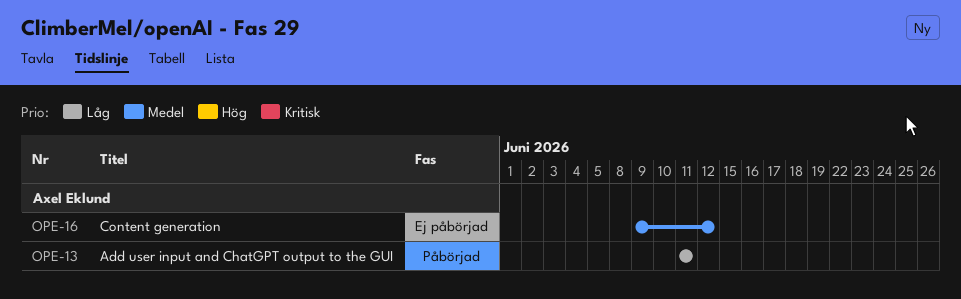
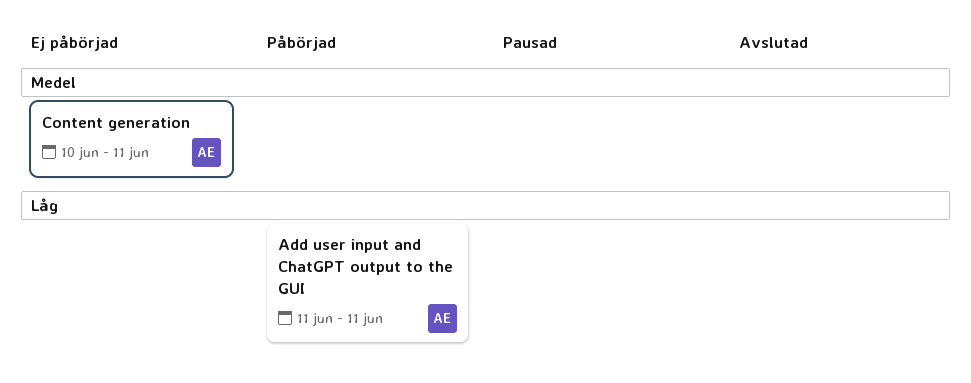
Content generation, start: Jun 9 -> Jun 10
Content generation, due: Jun 12 -> Jun 11

